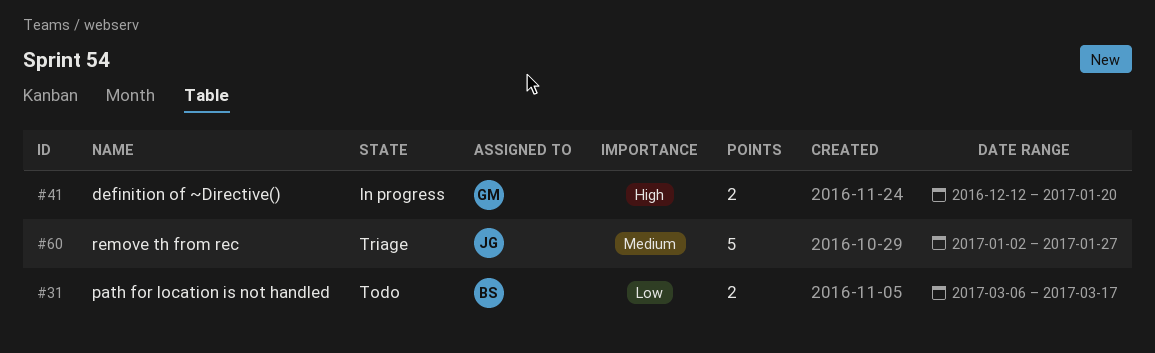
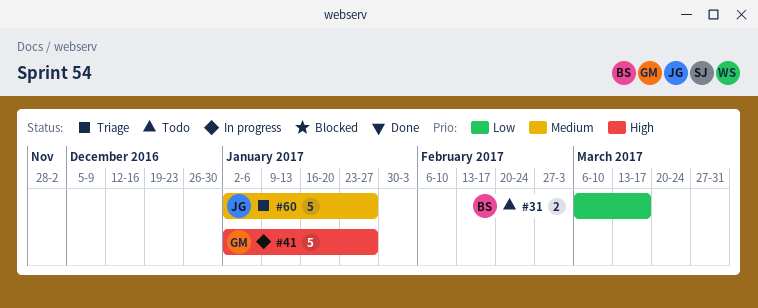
#41, estimate: 2 -> 5
#41, start: Dec 12 -> Jan 2
#41, due: Jan 20 -> Jan 27

